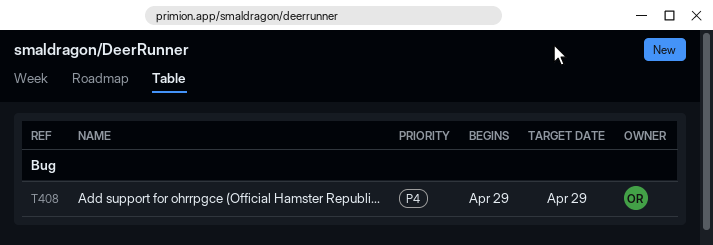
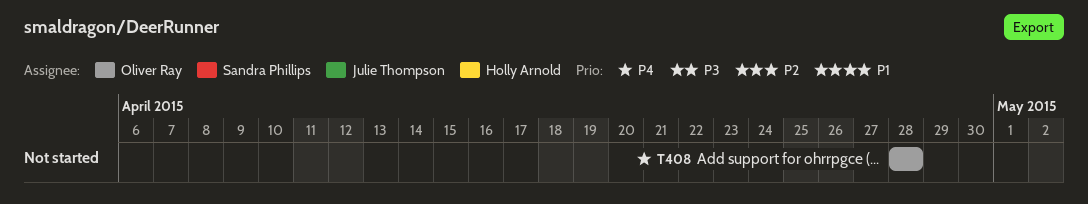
T408, start: Apr 29 -> Apr 28
T408, due: Apr 29 -> Apr 28

